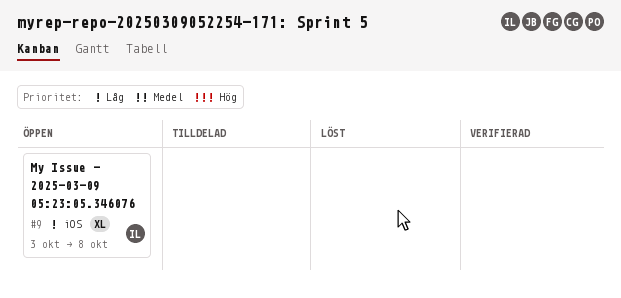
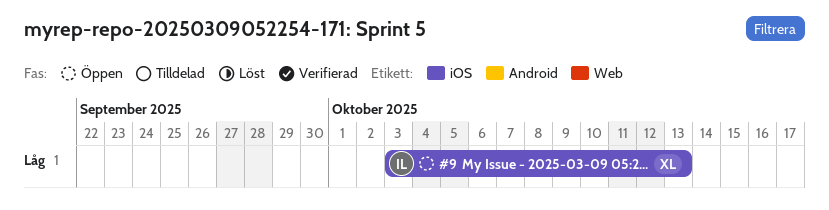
#9, due: Oct 8 -> Oct 13

